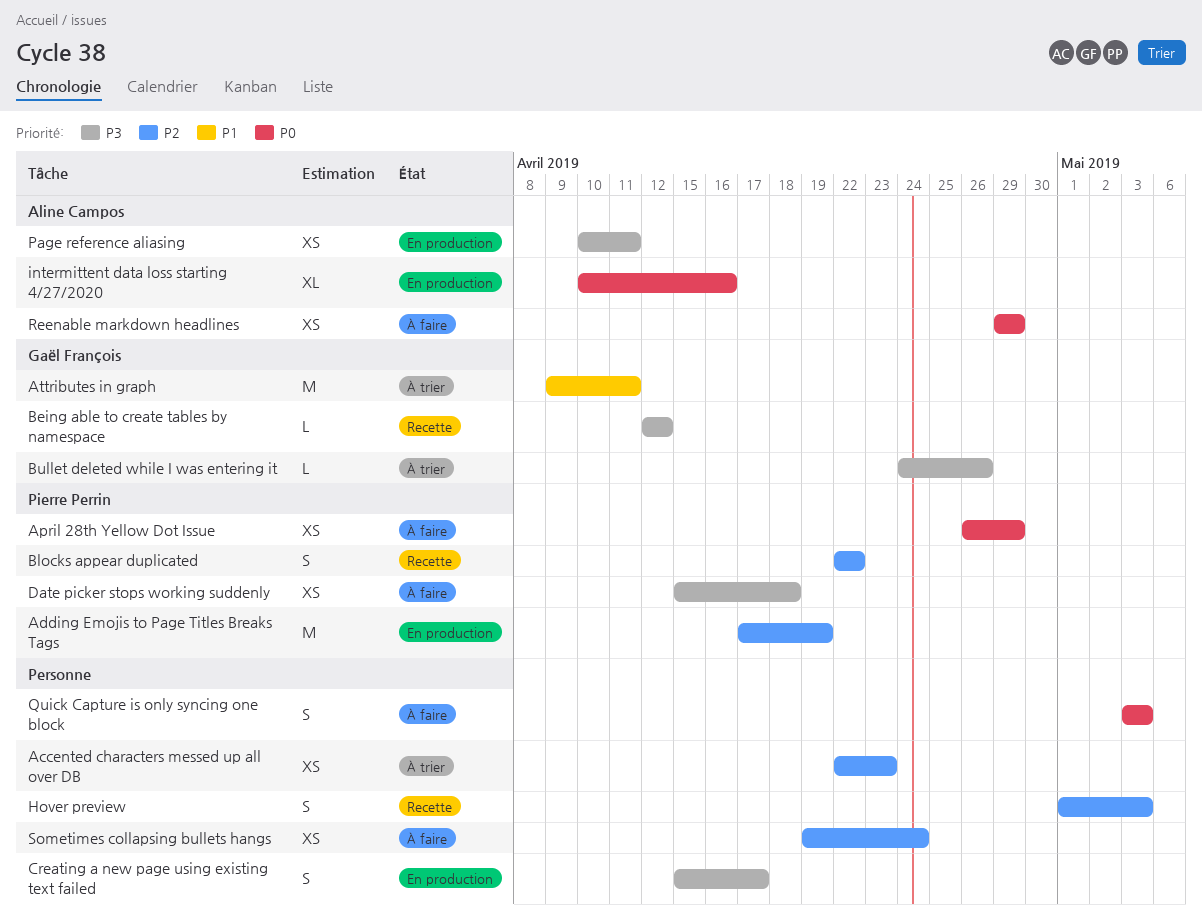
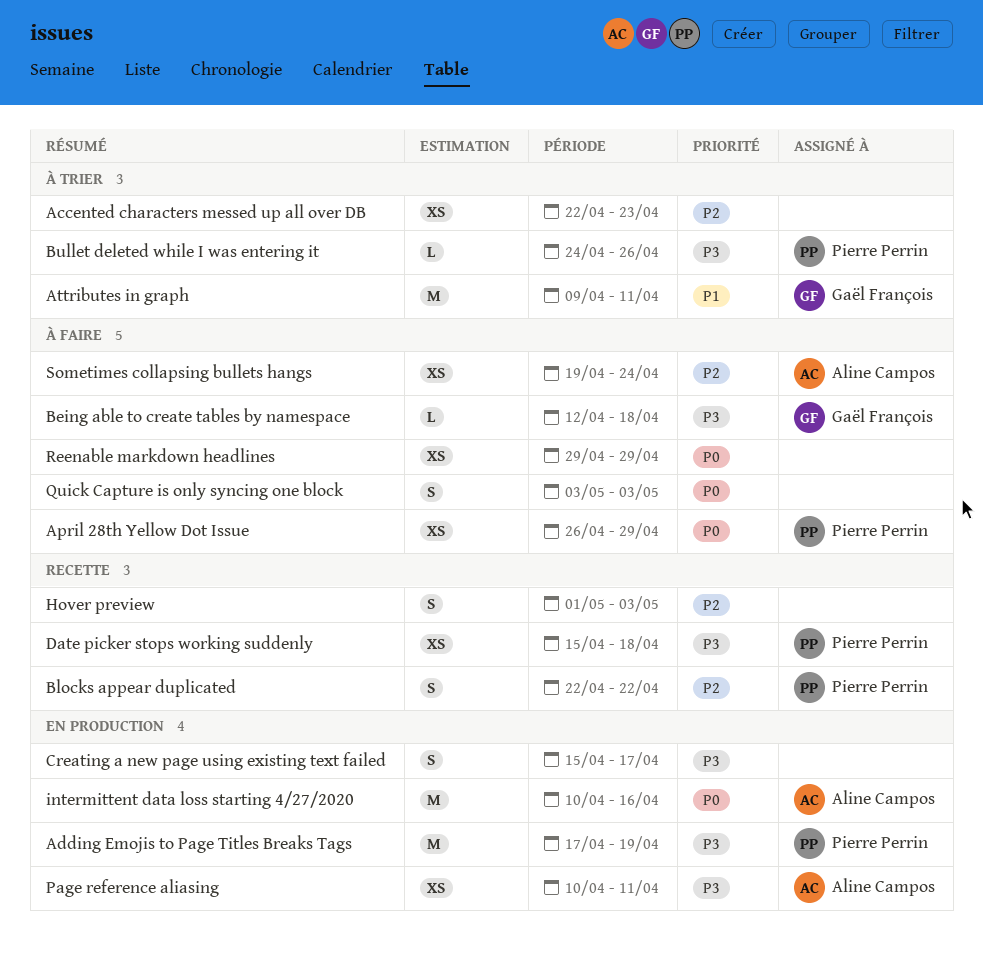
Adding Emojis to Page Titles Breaks Tags, priority: P2 -> P3
Being able to create tables by namespace, status: Recette -> À faire
Being able to create tables by namespace, due: Apr 12 -> Apr 18
Bullet deleted while I was entering it, owner: Gaël François -> Pierre Perrin
Date picker stops working suddenly, status: À faire -> Recette
intermittent data loss starting 4/27/2020, estimate: XL -> M
Reenable markdown headlines, owner: Aline Campos -> none
Sometimes collapsing bullets hangs, owner: none -> Aline Campos

